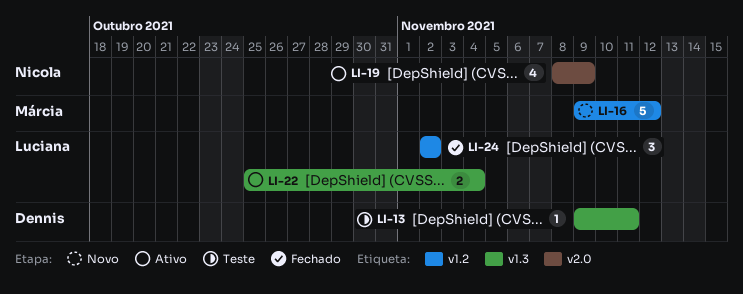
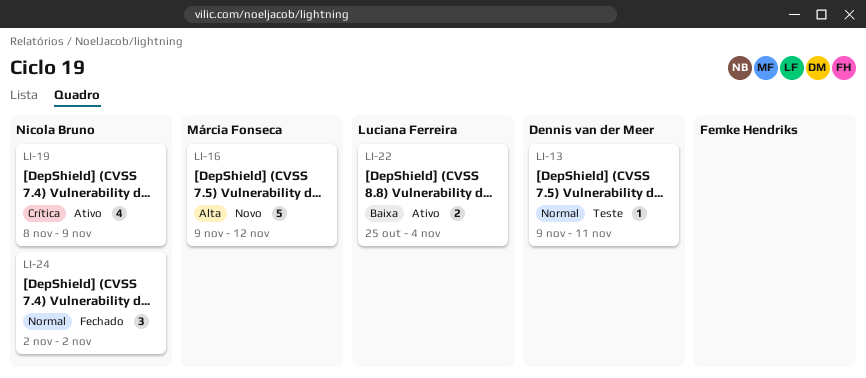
LI-24, owner: Luciana Ferreira -> Nicola Bruno

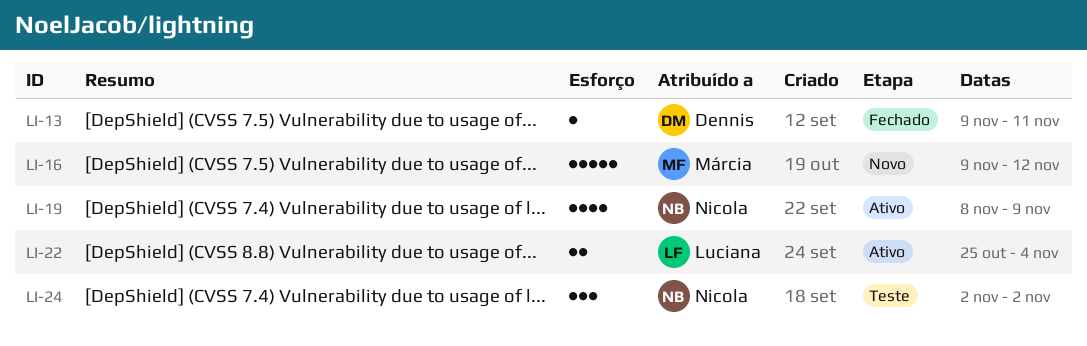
LI-13, status: Teste -> Fechado
LI-24, status: Fechado -> Teste

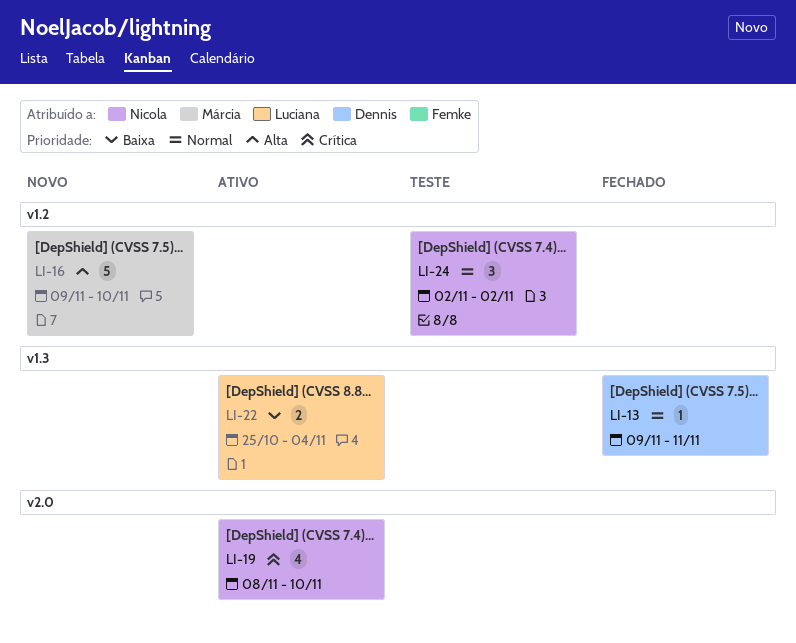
LI-16, due: Nov 12 -> Nov 10
LI-19, due: Nov 9 -> Nov 10

